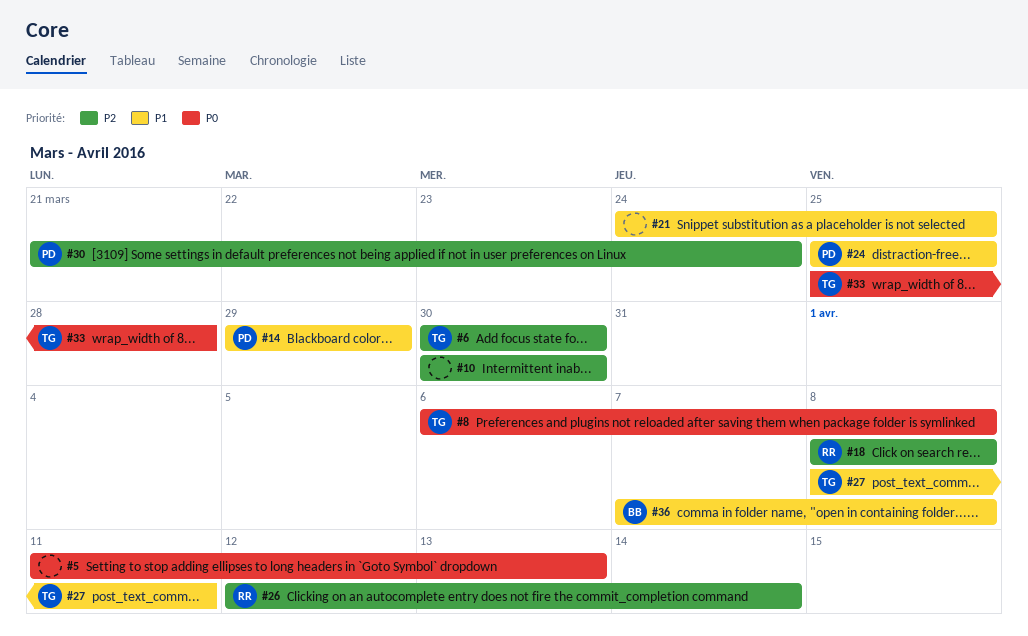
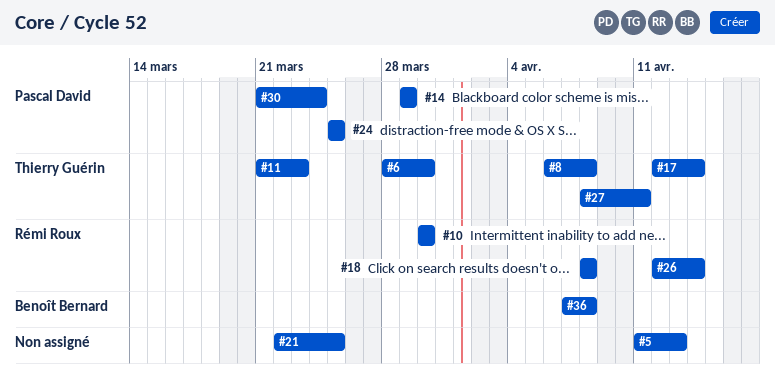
#6, start: Mar 30 -> Mar 28
#10, owner: none -> Rémi Roux
#11: none -> present
#17: none -> present
#21, start: Mar 24 -> Mar 22
#33: present -> none

